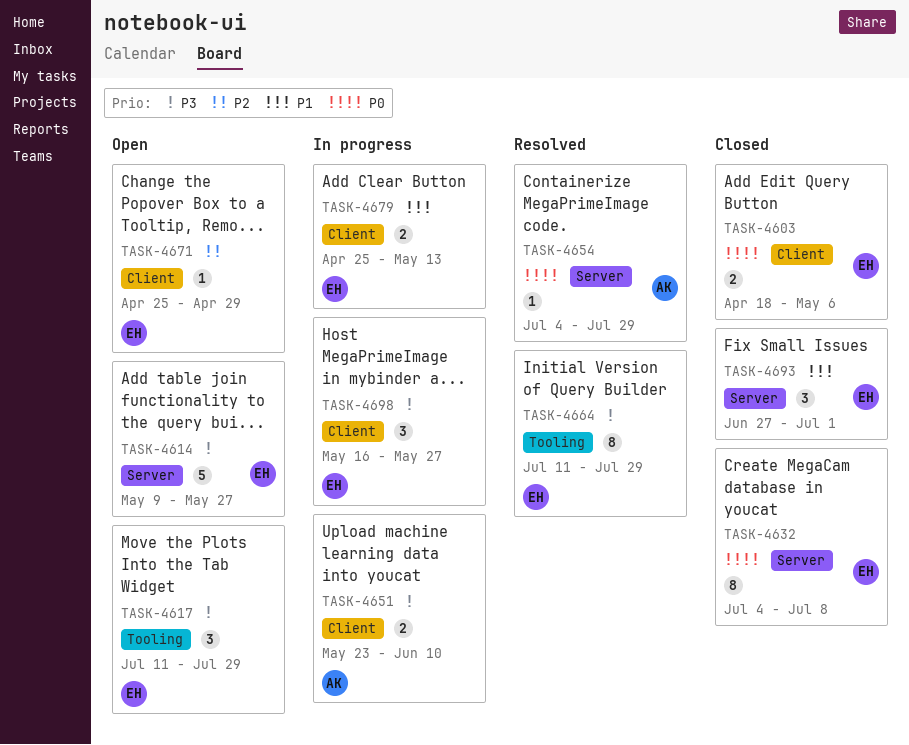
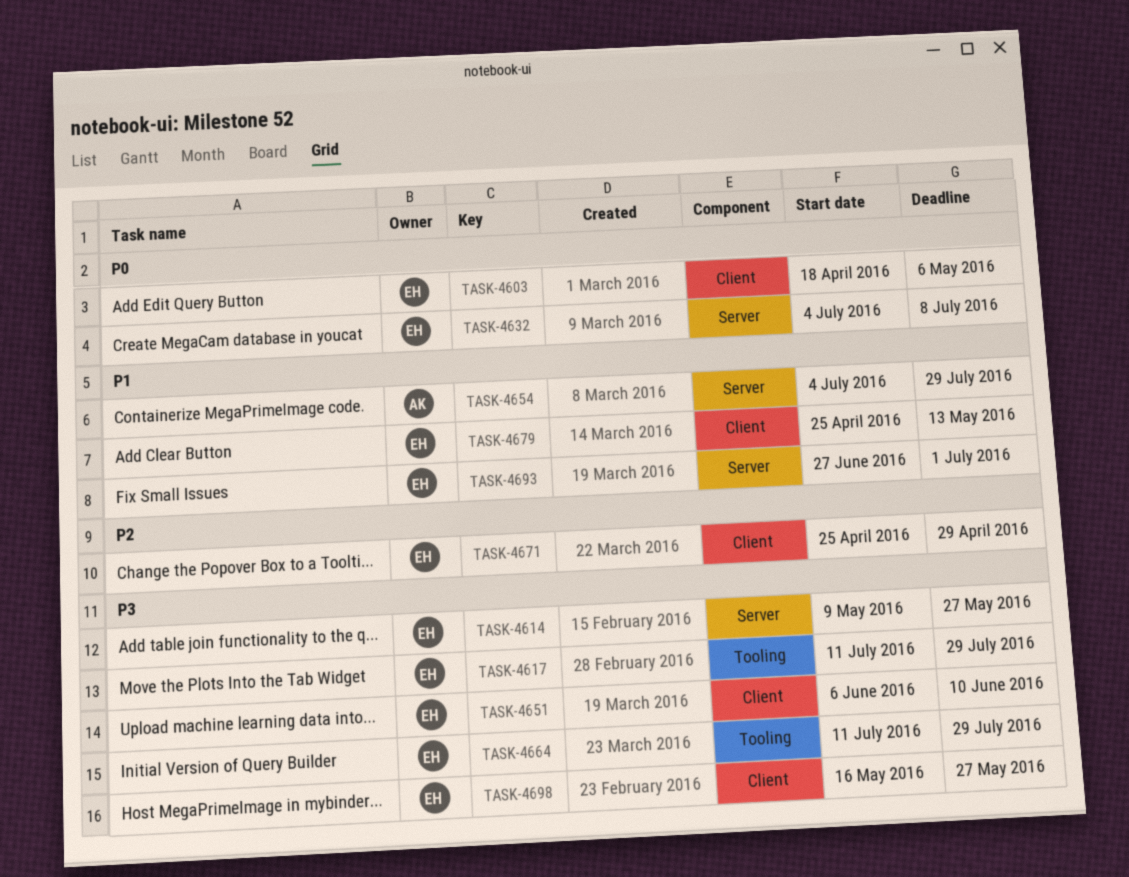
TASK-4651, owner: AK -> EH
TASK-4651, start: May 23 -> Jun 6
TASK-4654, priority: P0 -> P1

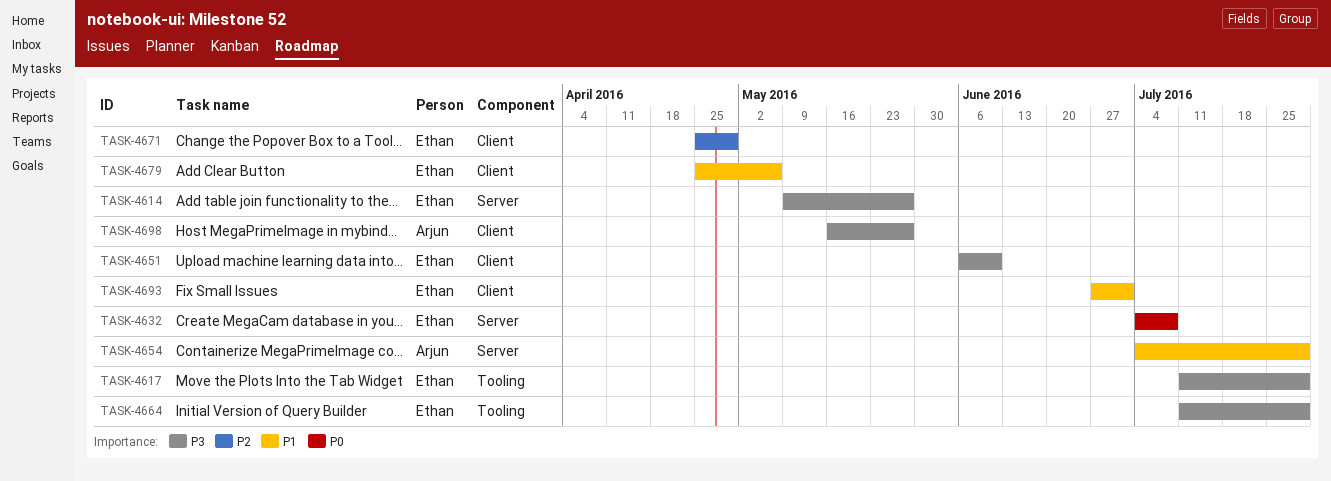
TASK-4603: present -> none
TASK-4679, due: May 13 -> May 6
TASK-4693, label: Server -> Client
TASK-4698, owner: Ethan -> Arjun

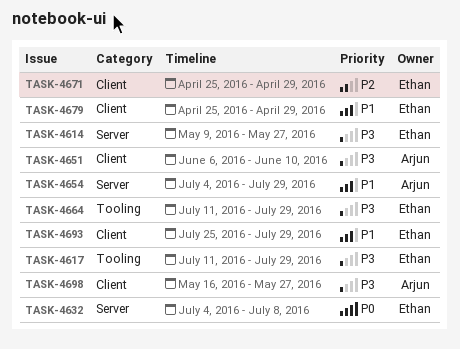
TASK-4651, owner: Ethan -> Arjun
TASK-4679, due: May 6 -> Apr 29
TASK-4693, start: Jun 27 -> Jul 25
TASK-4693, due: Jul 1 -> Jul 29

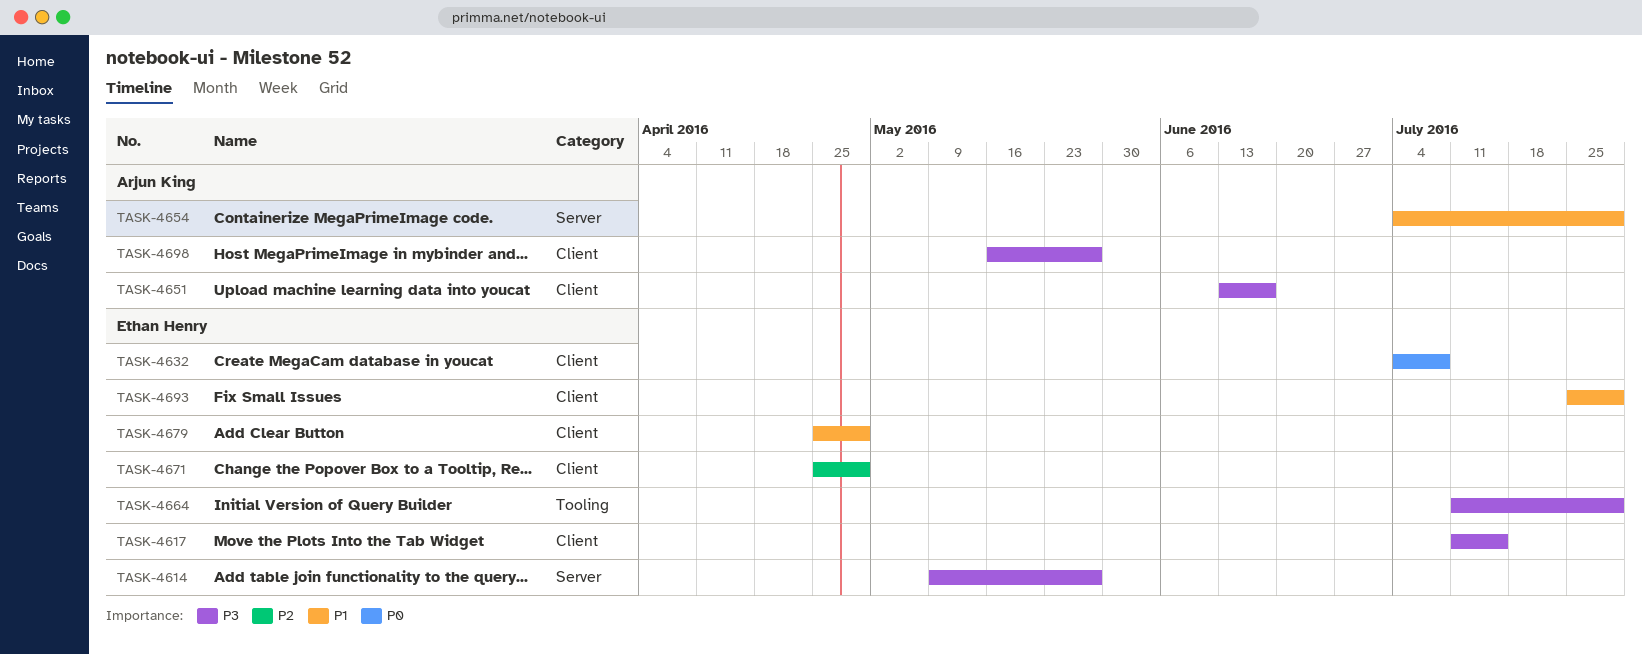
TASK-4617, label: Tooling -> Client
TASK-4617, due: Jul 29 -> Jul 15
TASK-4632, label: Server -> Client
TASK-4651, start: Jun 6 -> Jun 13
TASK-4651, due: Jun 10 -> Jun 17

